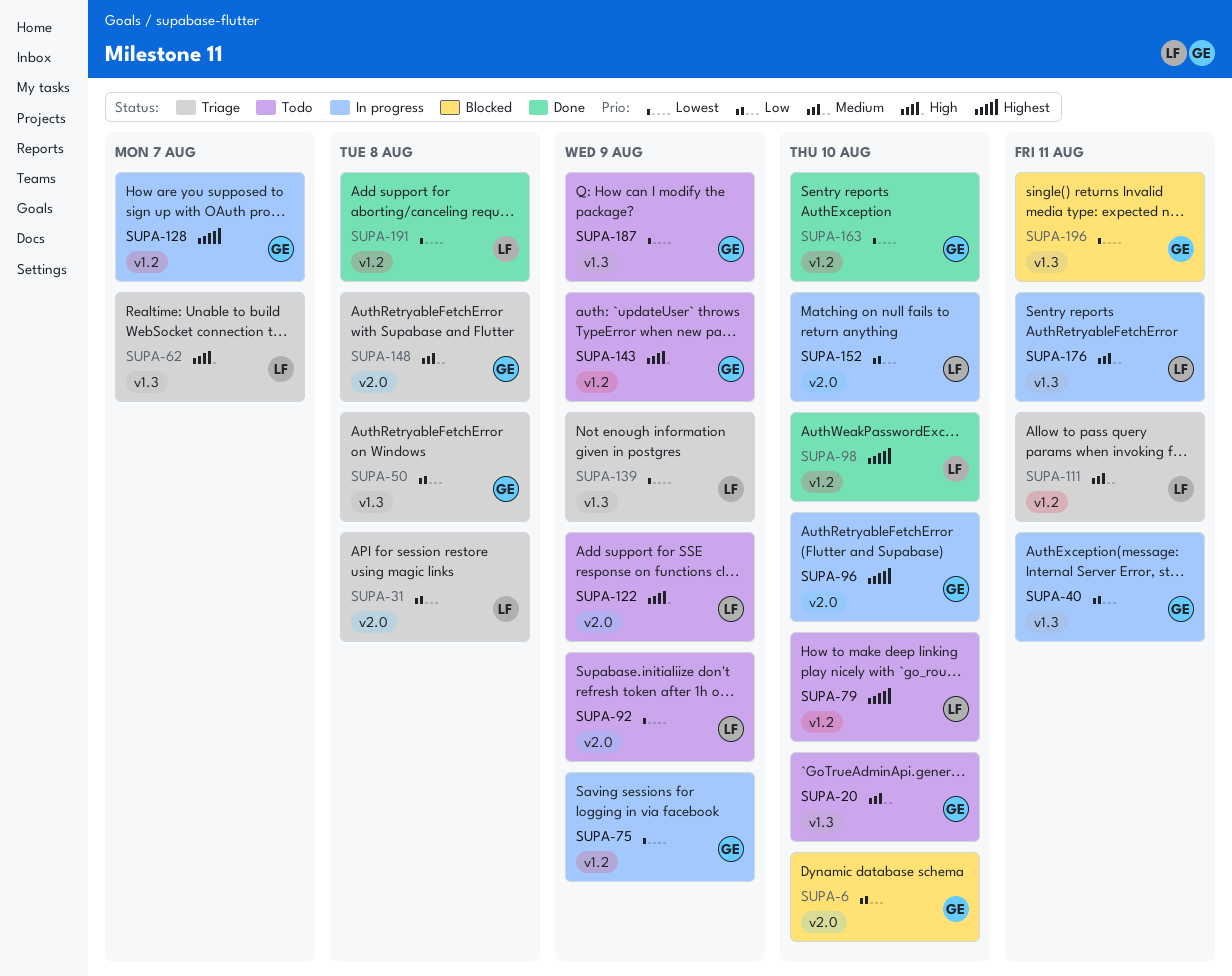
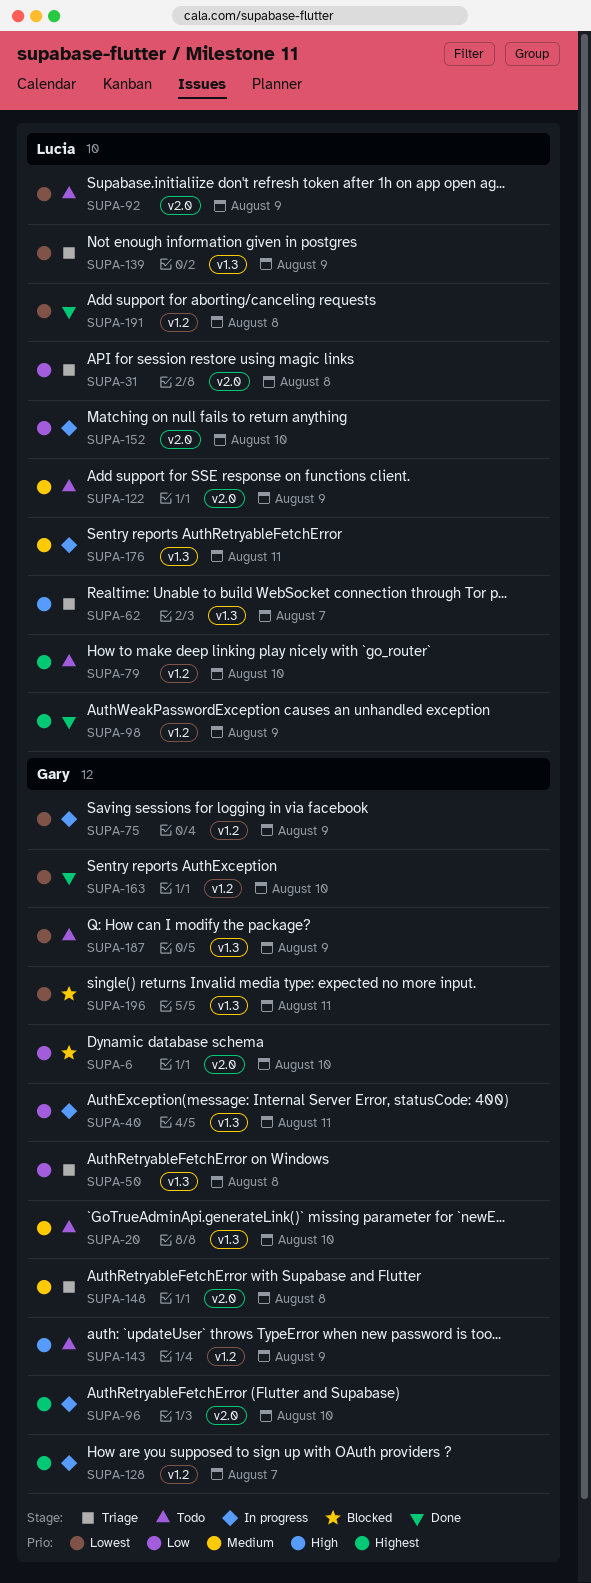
SUPA-98, due: Aug 10 -> Aug 9
SUPA-111: present -> none
SUPA-122, priority: High -> Medium

